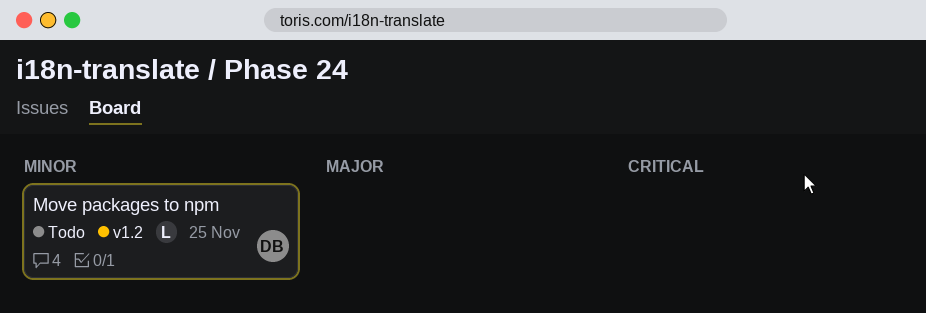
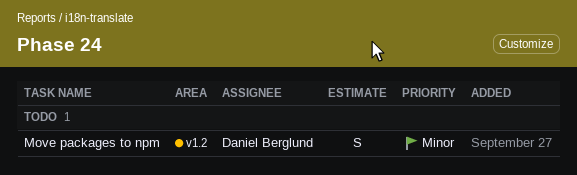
Move packages to npm, estimate: L -> S

